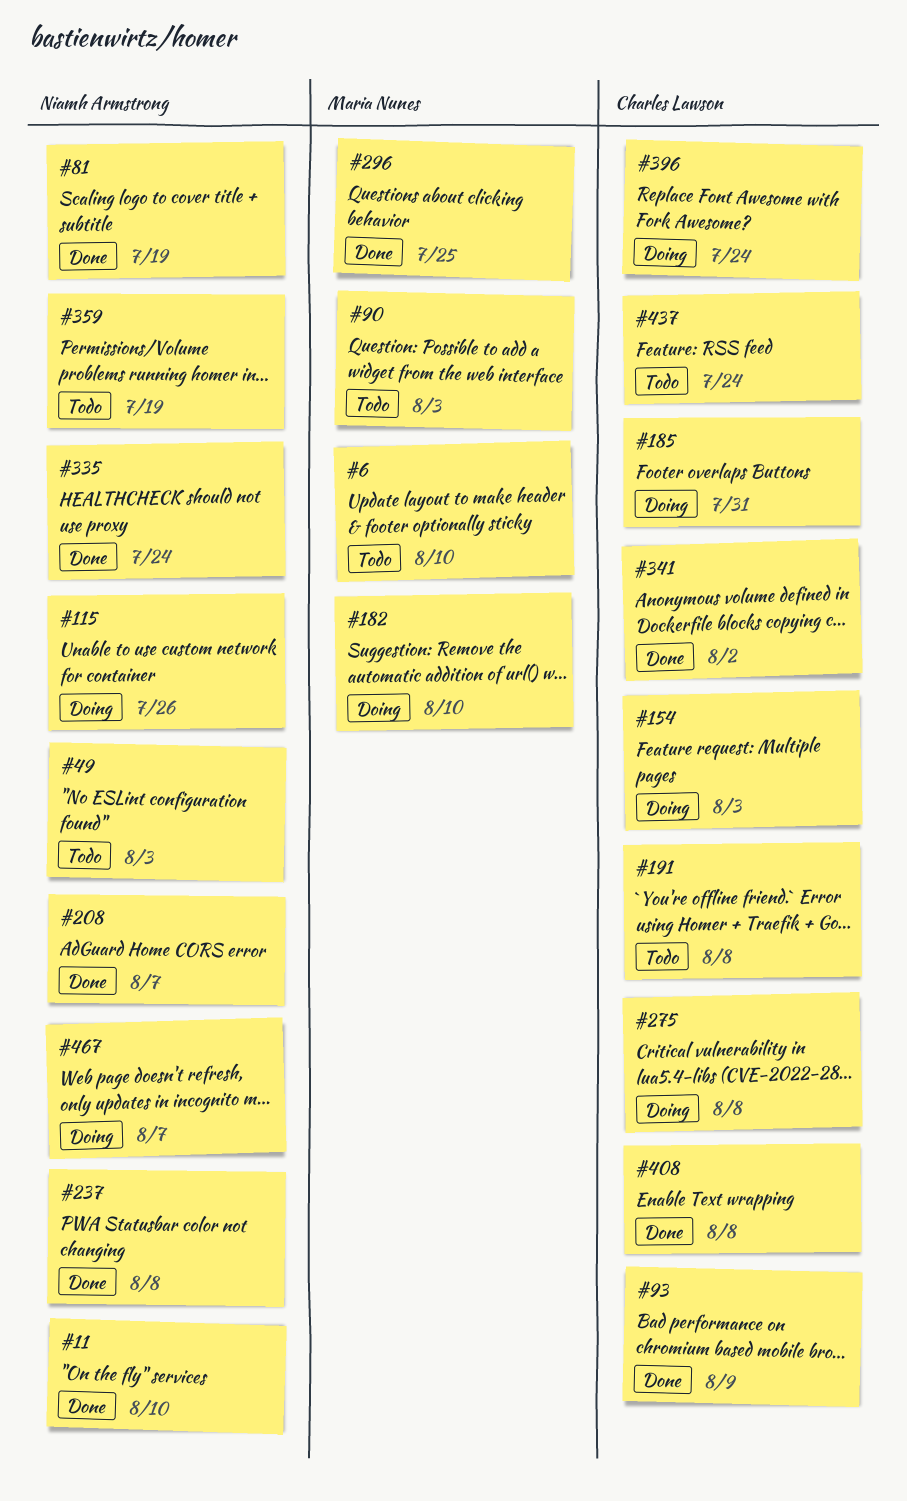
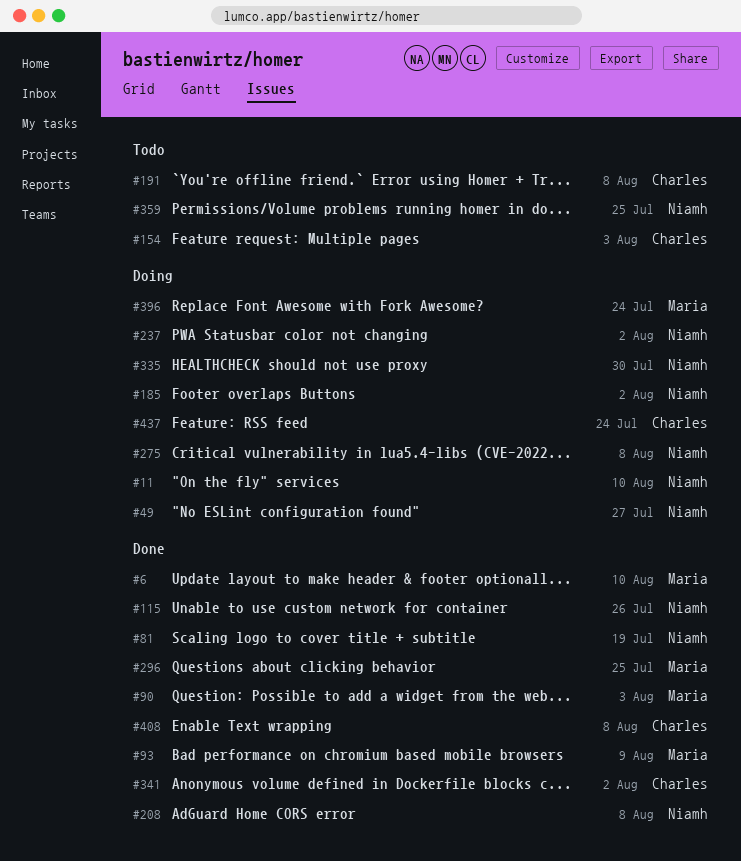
#6, status: Todo -> Done
#11, status: Done -> Doing
#49, status: Todo -> Doing
#49, due: Aug 3 -> Jul 27
#90, status: Todo -> Done
#93, owner: Charles Lawson -> Maria Nunes
#115, status: Doing -> Done
#154, status: Doing -> Todo
#182: present -> none
#185, owner: Charles Lawson -> Niamh Armstrong
#185, due: Jul 31 -> Aug 2
#208, due: Aug 7 -> Aug 8
#237, status: Done -> Doing
#237, due: Aug 8 -> Aug 2
#275, owner: Charles Lawson -> Niamh Armstrong
#335, status: Done -> Doing
#335, due: Jul 24 -> Jul 30
#359, due: Jul 19 -> Jul 25
#396, owner: Charles Lawson -> Maria Nunes
#437, status: Todo -> Doing
#467: present -> none

